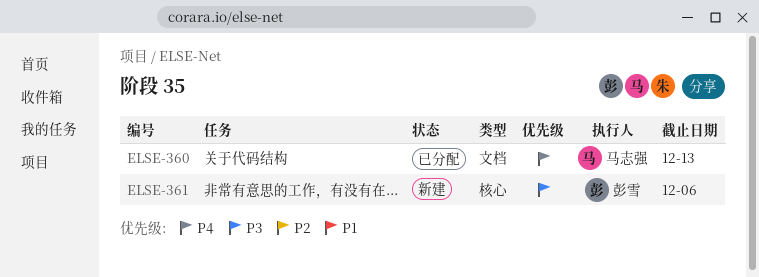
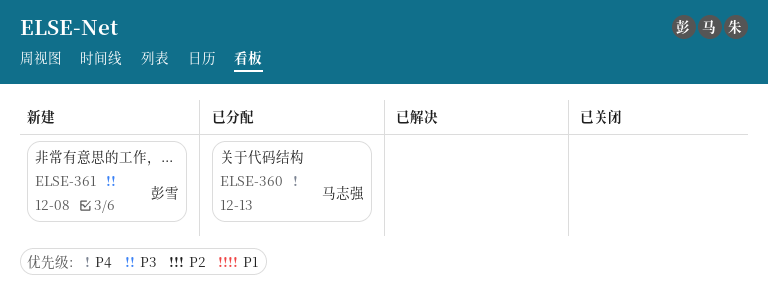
ELSE-361, due: Dec 6 -> Dec 8

